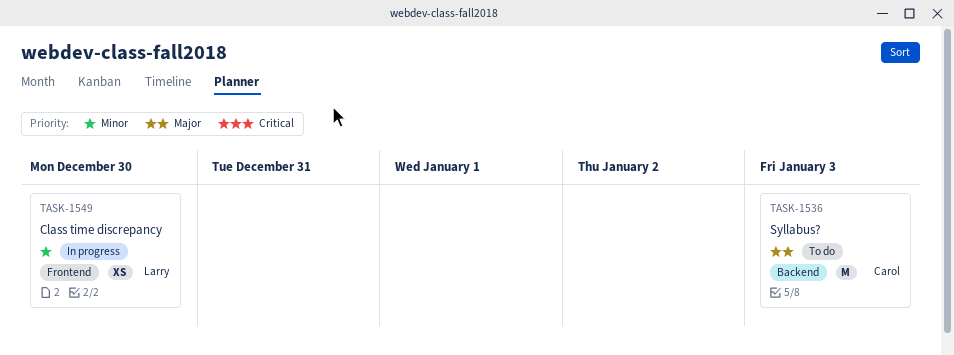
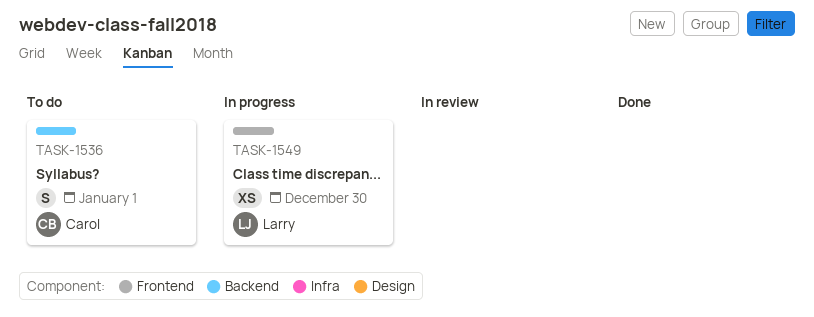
TASK-1536, estimate: M -> S
TASK-1536, due: Jan 3 -> Jan 1

